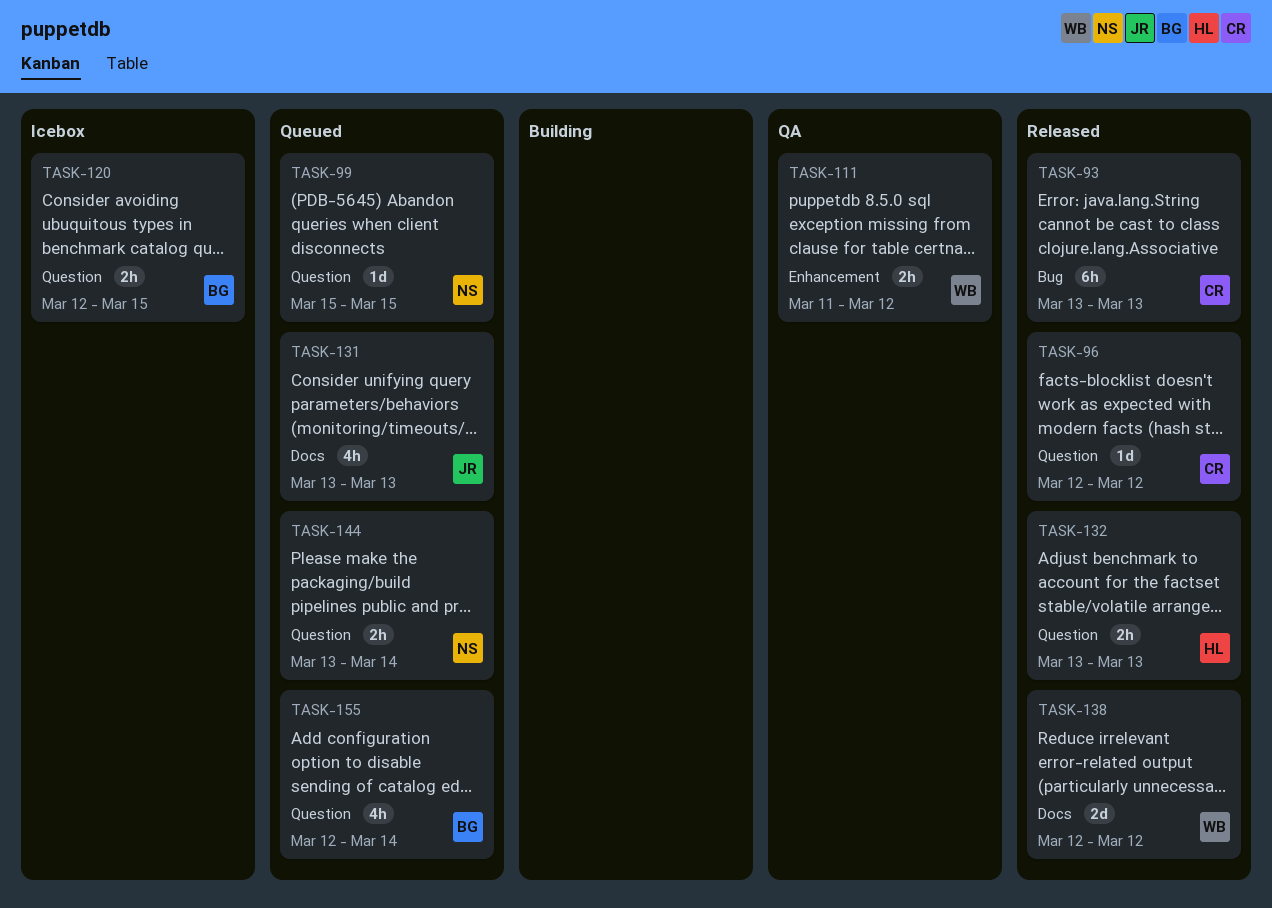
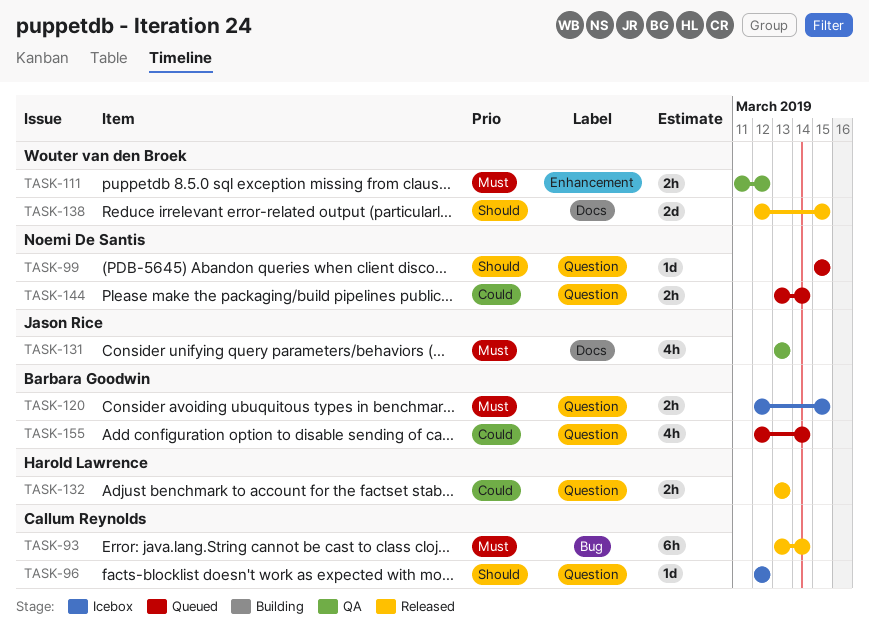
TASK-93, due: Mar 13 -> Mar 14
TASK-96, status: Released -> Icebox
TASK-131, status: Queued -> QA
TASK-138, due: Mar 12 -> Mar 15

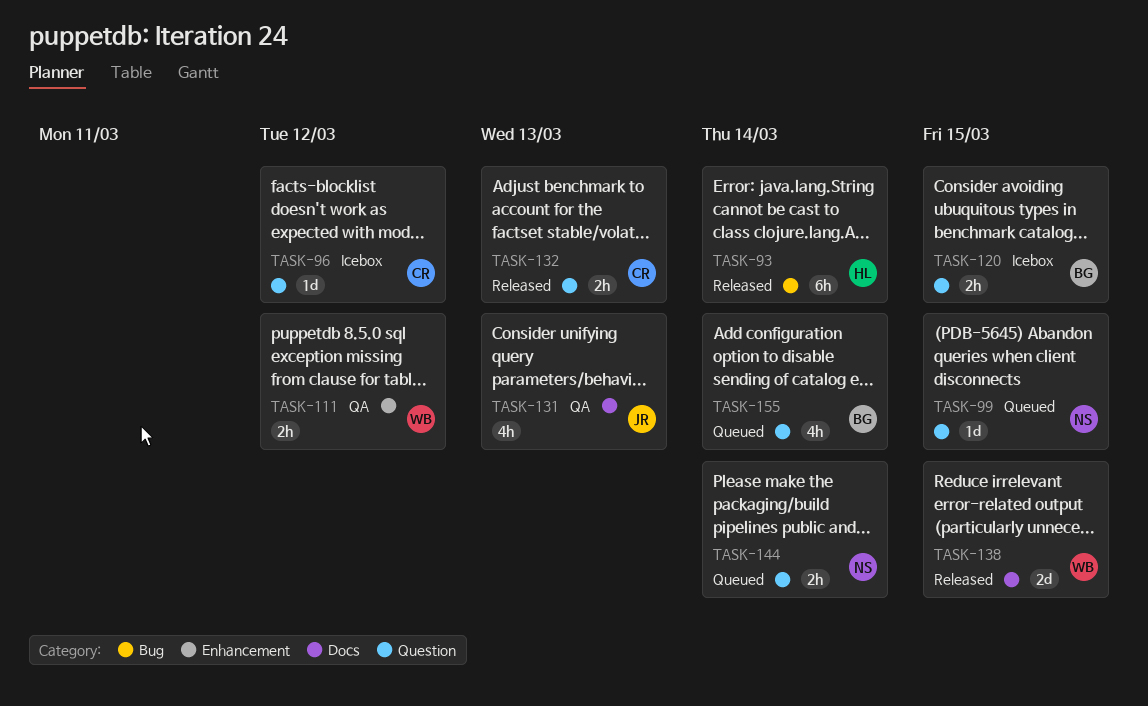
TASK-93, owner: Callum Reynolds -> Harold Lawrence
TASK-132, owner: Harold Lawrence -> Callum Reynolds

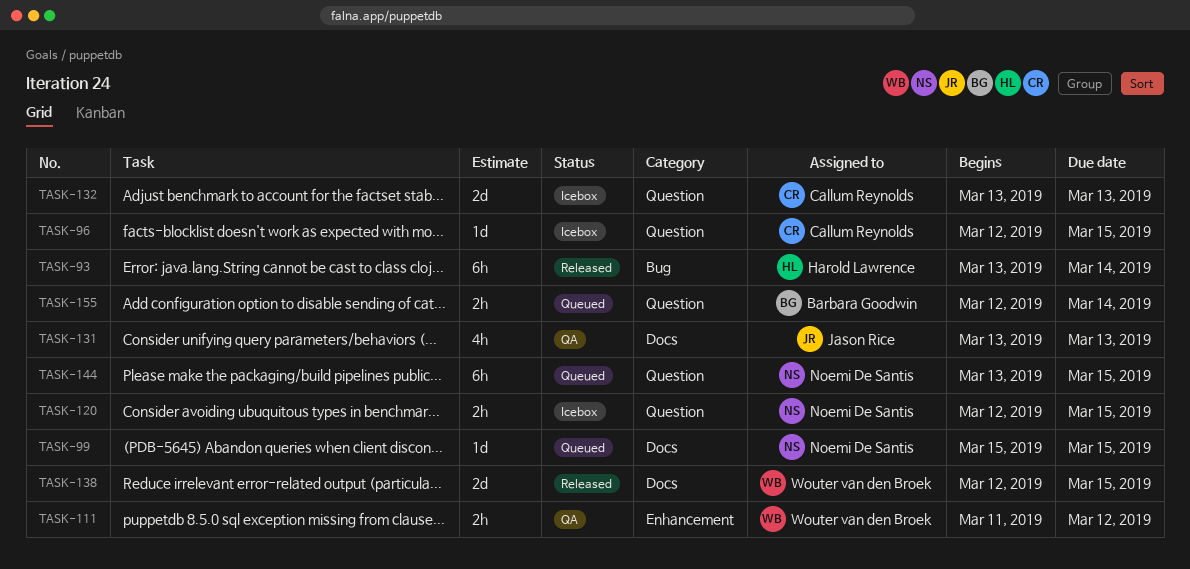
TASK-96, due: Mar 12 -> Mar 15
TASK-99, label: Question -> Docs
TASK-120, owner: Barbara Goodwin -> Noemi De Santis
TASK-132, status: Released -> Icebox
TASK-132, estimate: 2h -> 2d
TASK-144, estimate: 2h -> 6h
TASK-144, due: Mar 14 -> Mar 15
TASK-155, estimate: 4h -> 2h

